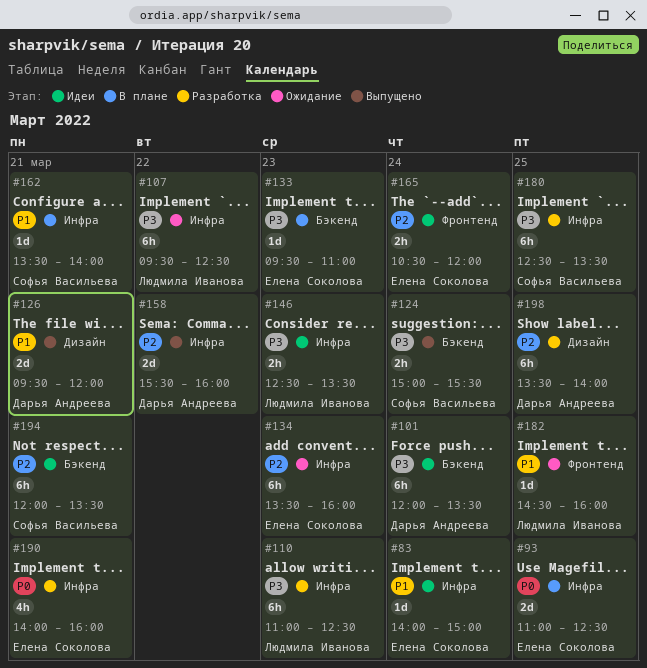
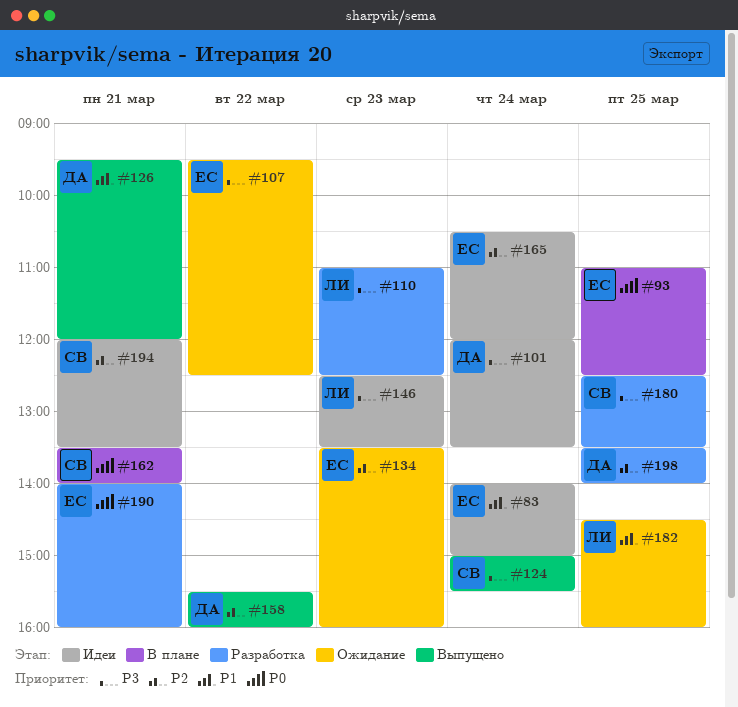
#107, owner: Людмила Иванова -> Елена Соколова
#133: present -> none
#162, priority: P1 -> P0

